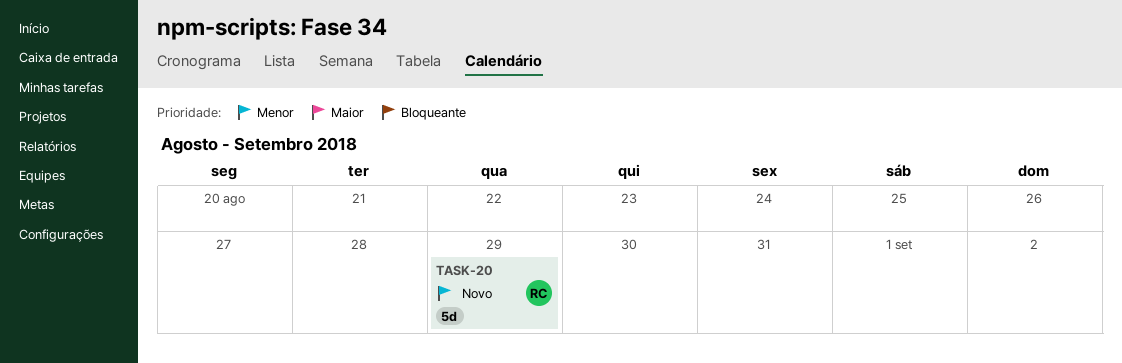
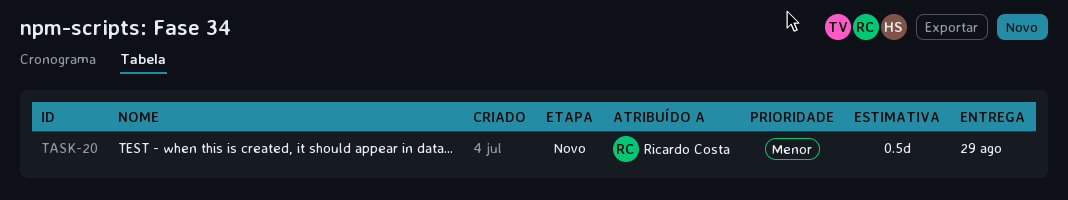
TASK-20, estimate: 5d -> 0.5d

